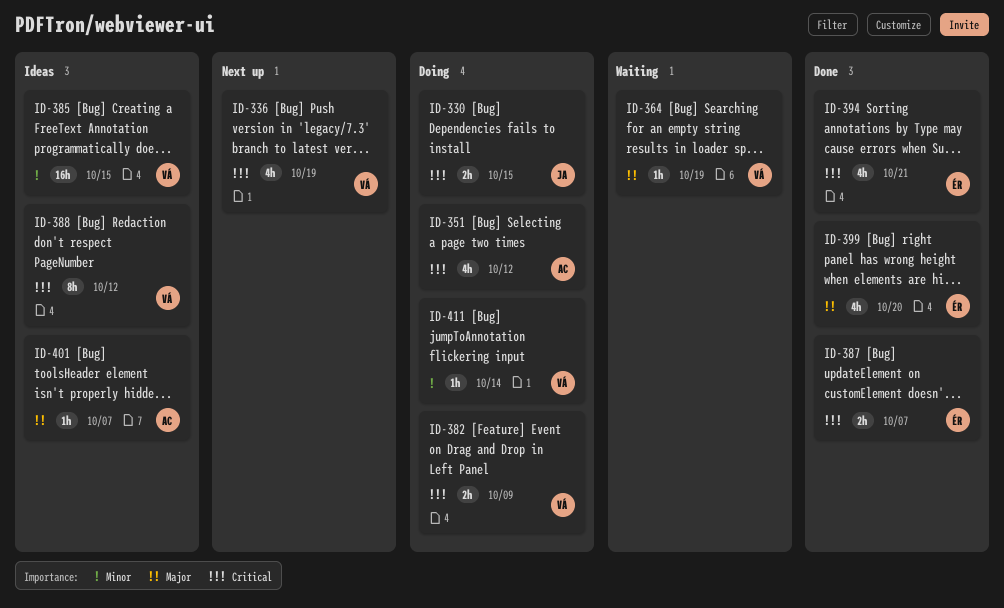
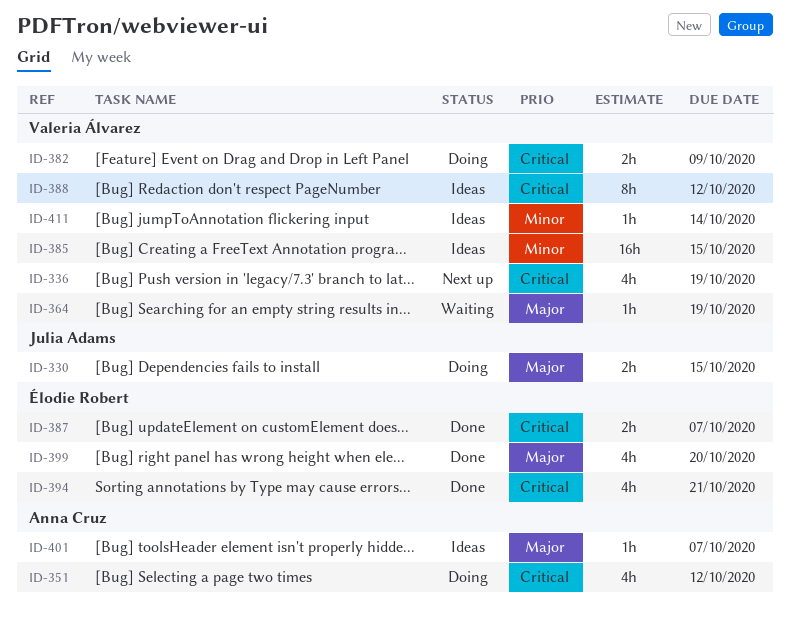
ID-330, priority: Critical -> Major
ID-411, status: Doing -> Ideas

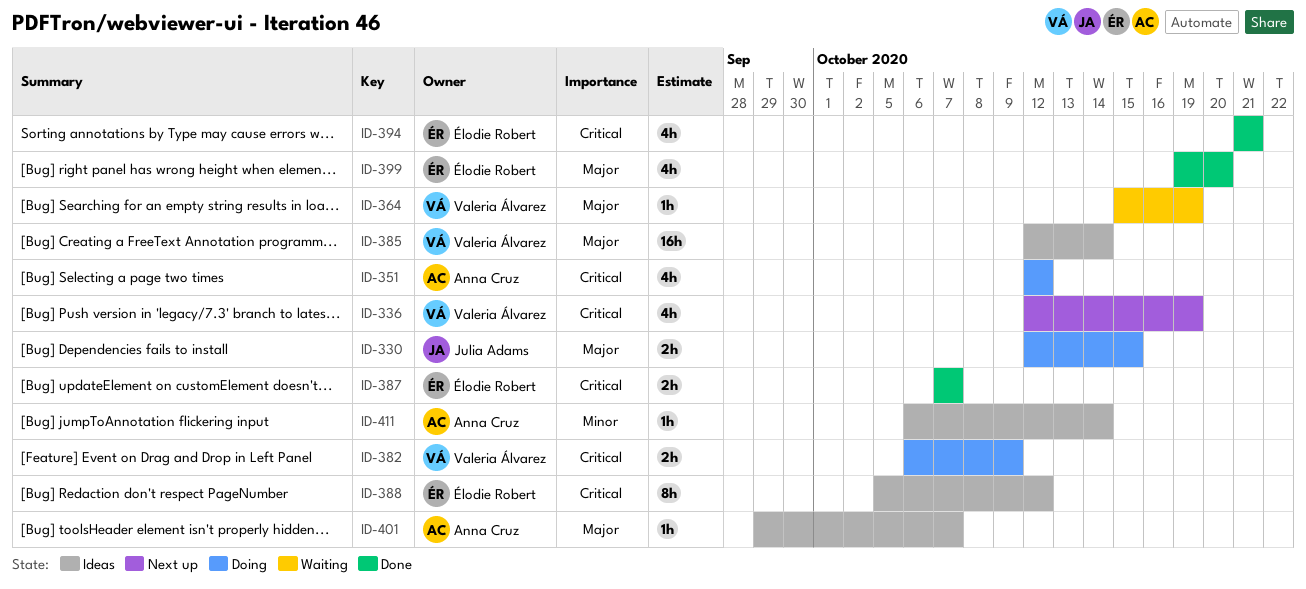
ID-385, priority: Minor -> Major
ID-385, due: Oct 15 -> Oct 14
ID-388, owner: Valeria Álvarez -> Élodie Robert
ID-411, owner: Valeria Álvarez -> Anna Cruz

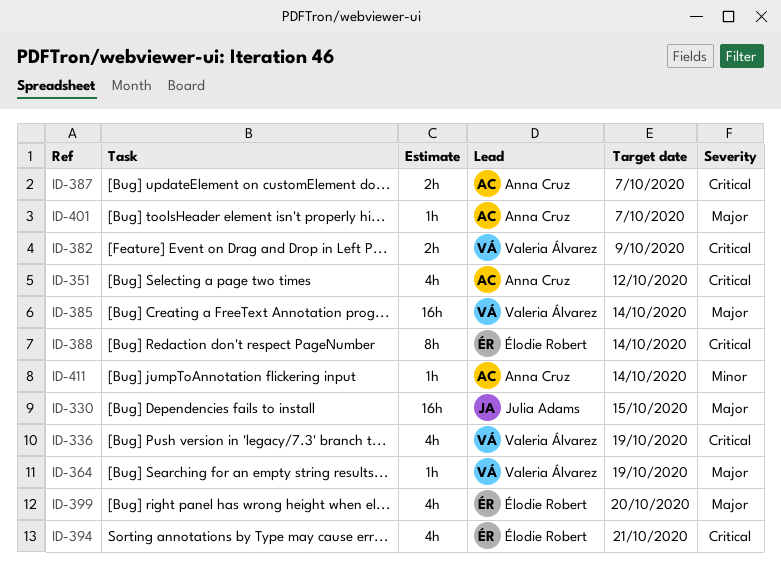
ID-330, estimate: 2h -> 16h
ID-387, owner: Élodie Robert -> Anna Cruz
ID-388, due: Oct 12 -> Oct 14

